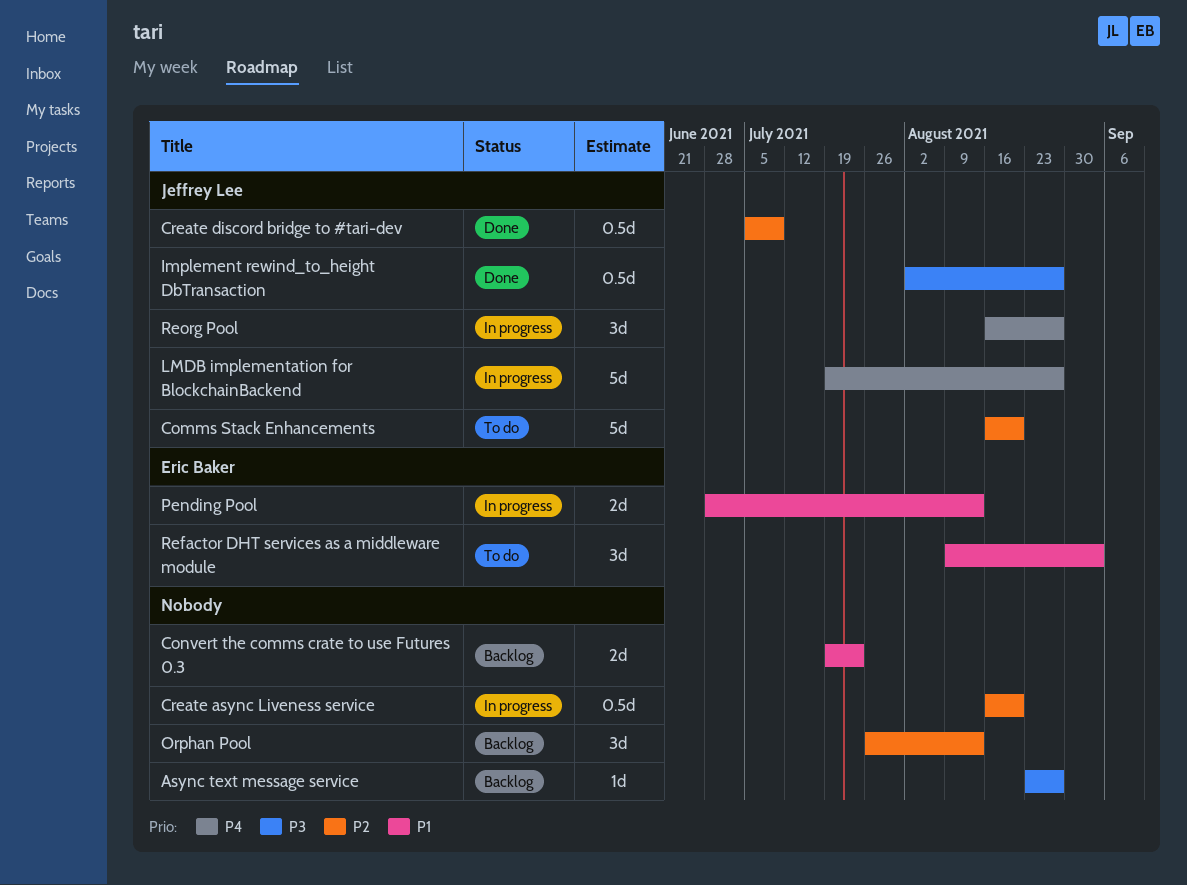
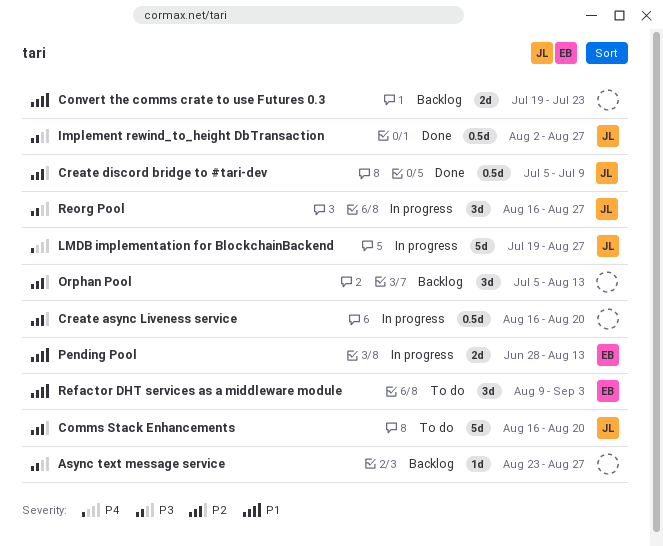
Orphan Pool, start: Jul 26 -> Jul 5
Reorg Pool, priority: P4 -> P3

